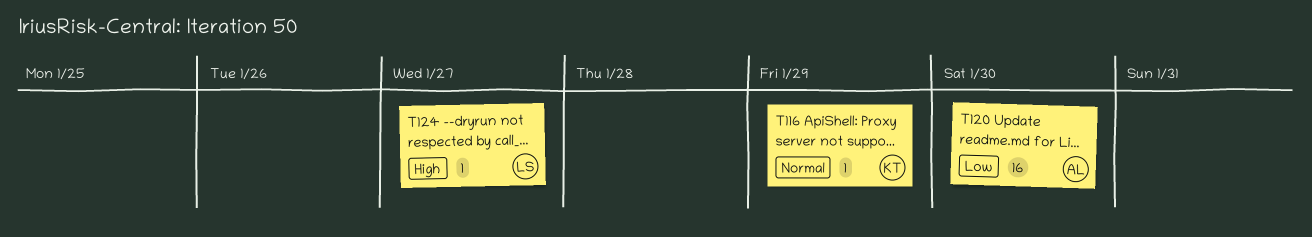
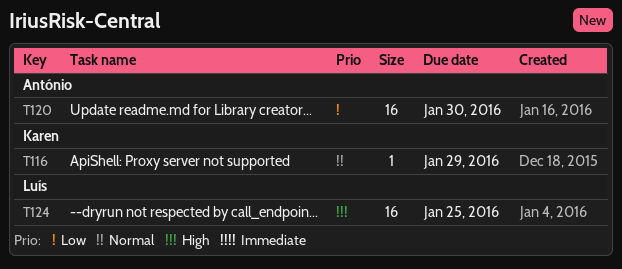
T124, estimate: 1 -> 16
T124, due: Jan 27 -> Jan 25

